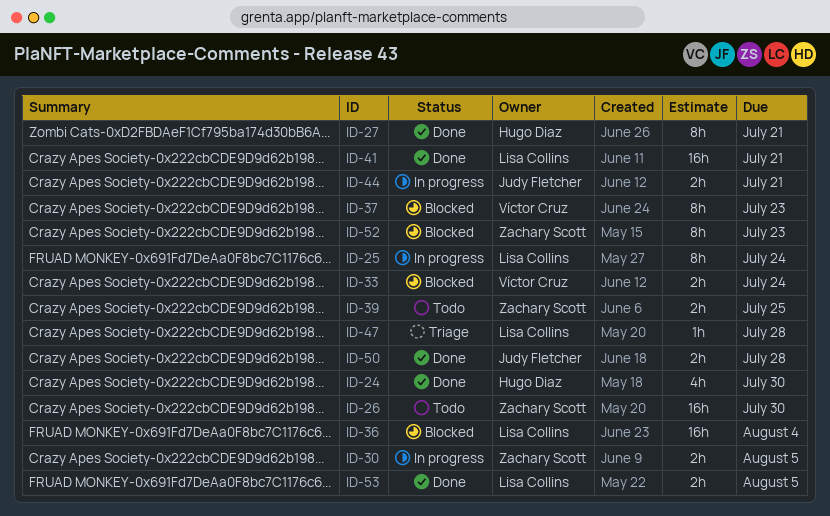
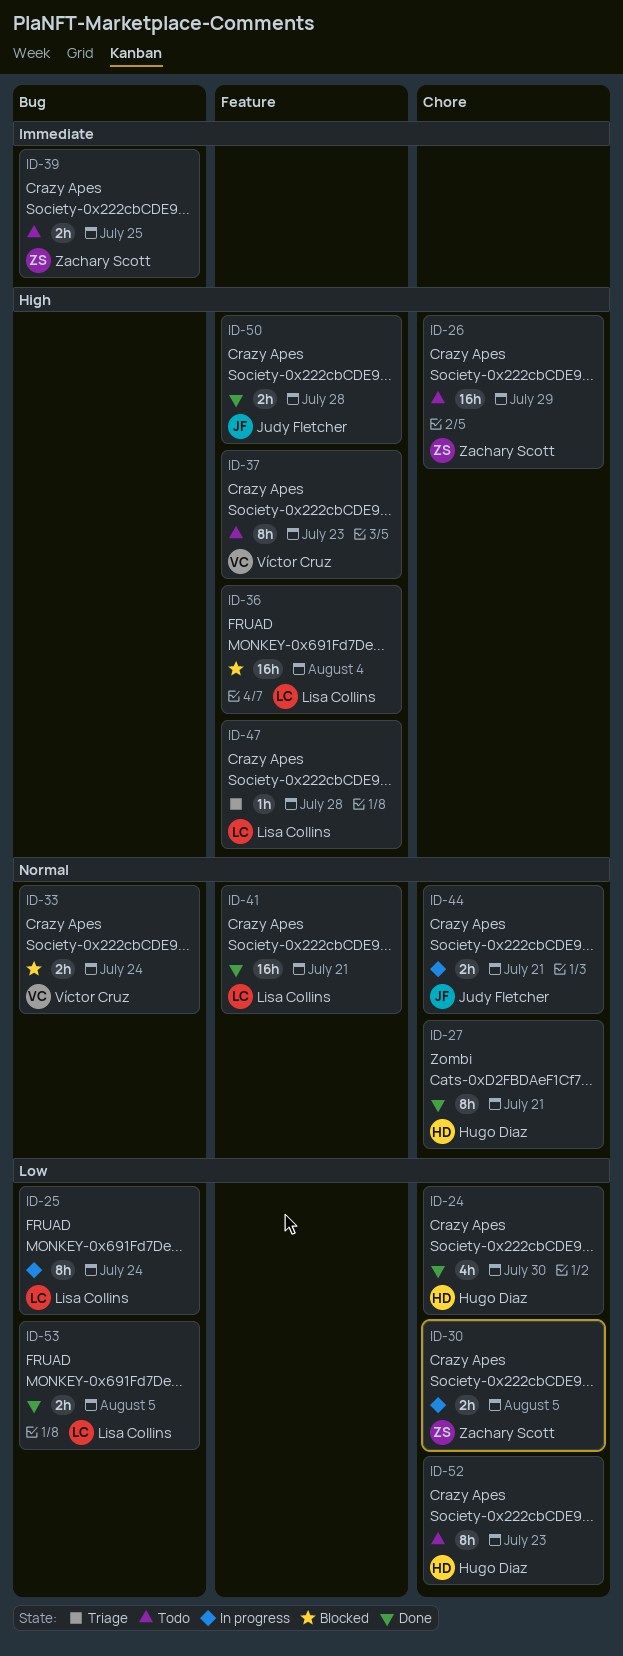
ID-26, due: Jul 30 -> Jul 29
ID-37, status: Blocked -> Todo
ID-52, status: Blocked -> Todo
ID-52, owner: Zachary Scott -> Hugo Diaz

